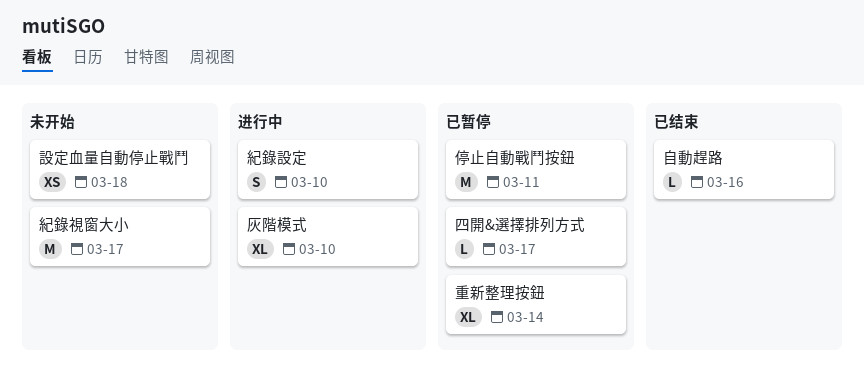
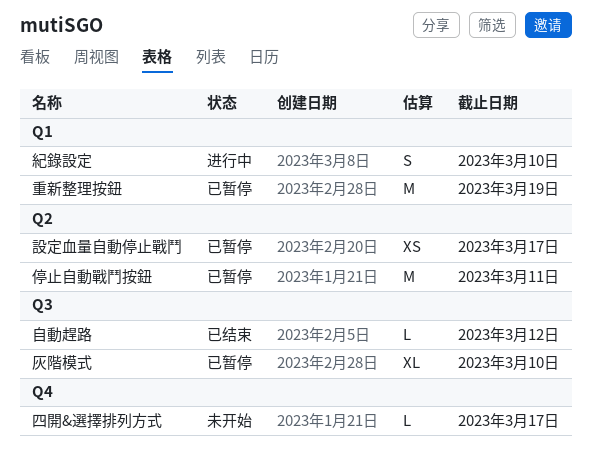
四開&選擇排列方式, status: 已暂停 -> 未开始
灰階模式, status: 进行中 -> 已暂停
紀錄視窗大小: present -> none
自動趕路, due: Mar 16 -> Mar 12
設定血量自動停止戰鬥, status: 未开始 -> 已暂停
設定血量自動停止戰鬥, due: Mar 18 -> Mar 17
重新整理按鈕, estimate: XL -> M
重新整理按鈕, due: Mar 14 -> Mar 19

